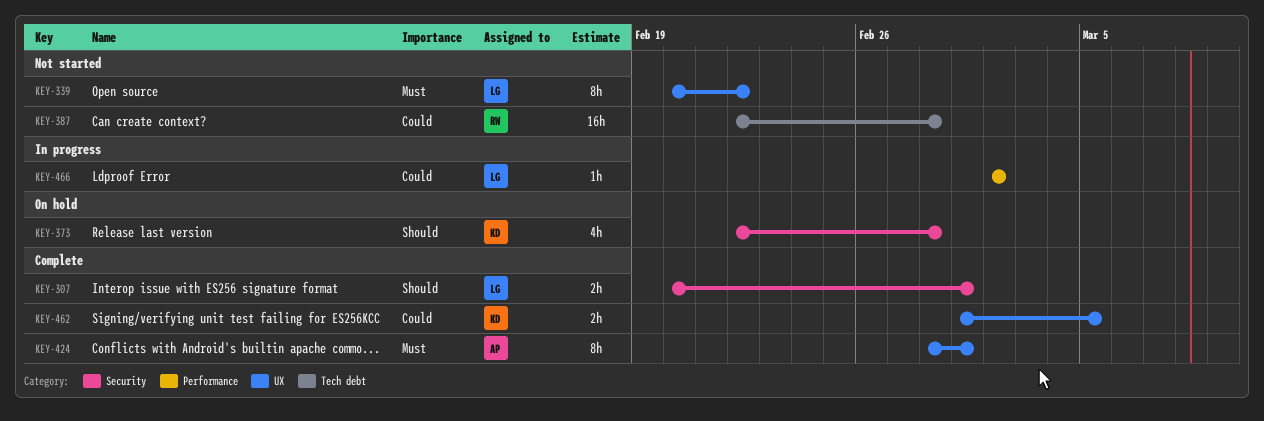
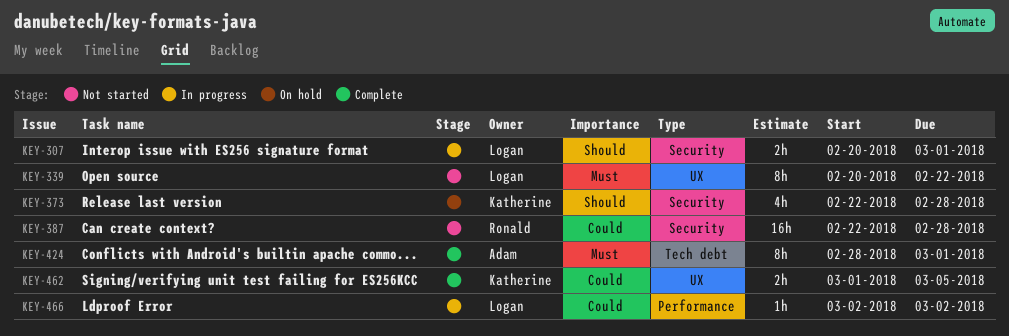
KEY-307, status: Complete -> In progress
KEY-387, label: Tech debt -> Security
KEY-424, label: UX -> Tech debt

